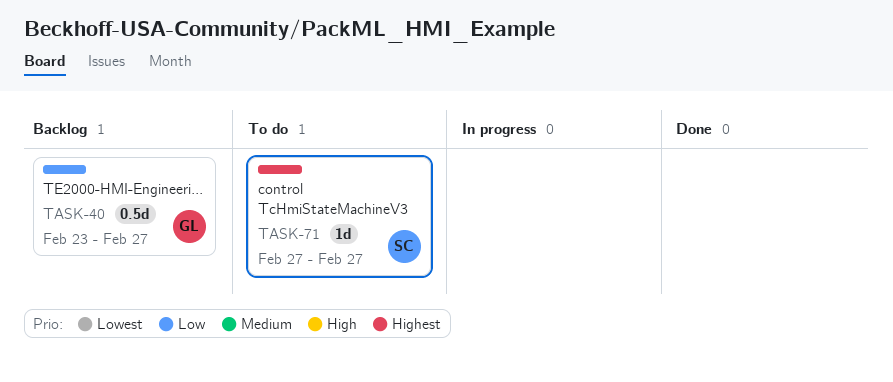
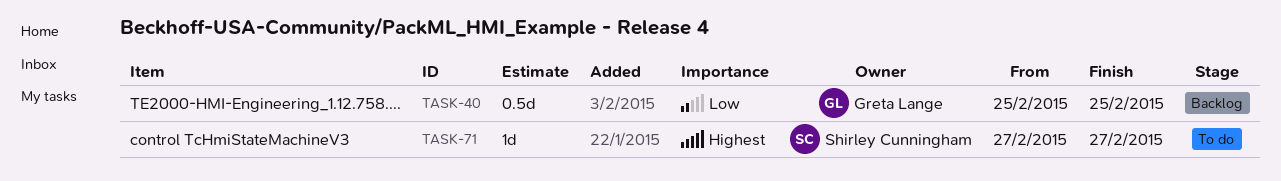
TASK-40, start: Feb 23 -> Feb 25
TASK-40, due: Feb 27 -> Feb 25

